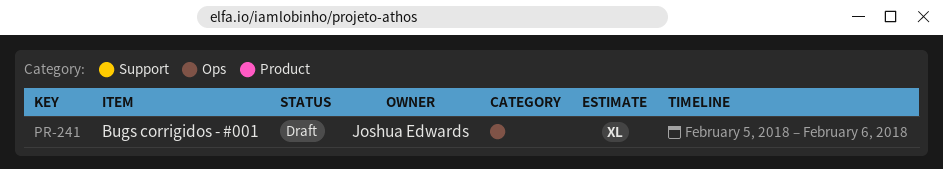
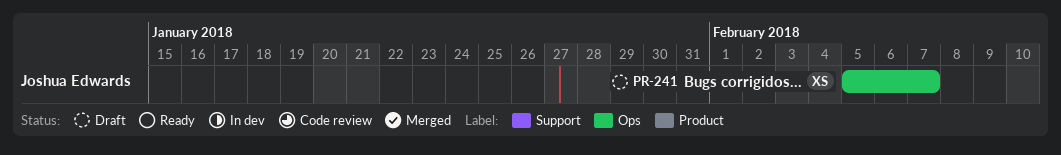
PR-241, estimate: XL -> XS
PR-241, due: Feb 6 -> Feb 7

